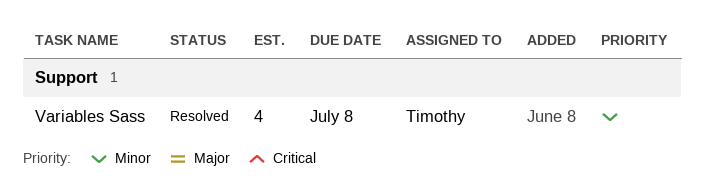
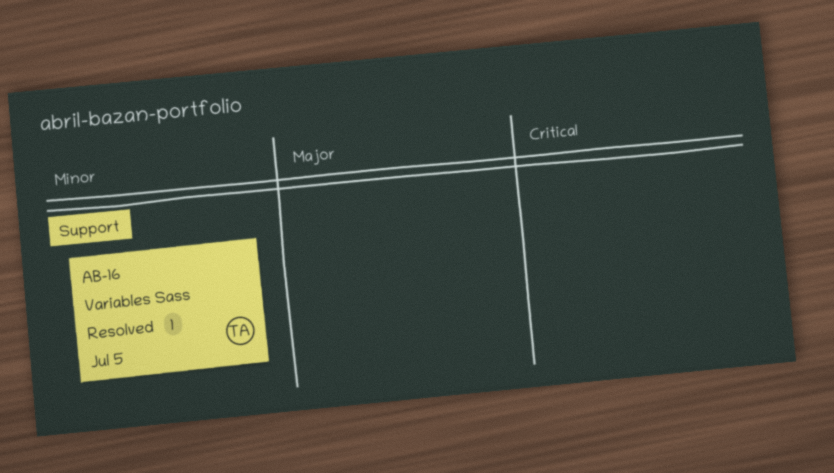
Variables Sass, estimate: 4 -> 1
Variables Sass, due: Jul 8 -> Jul 5

